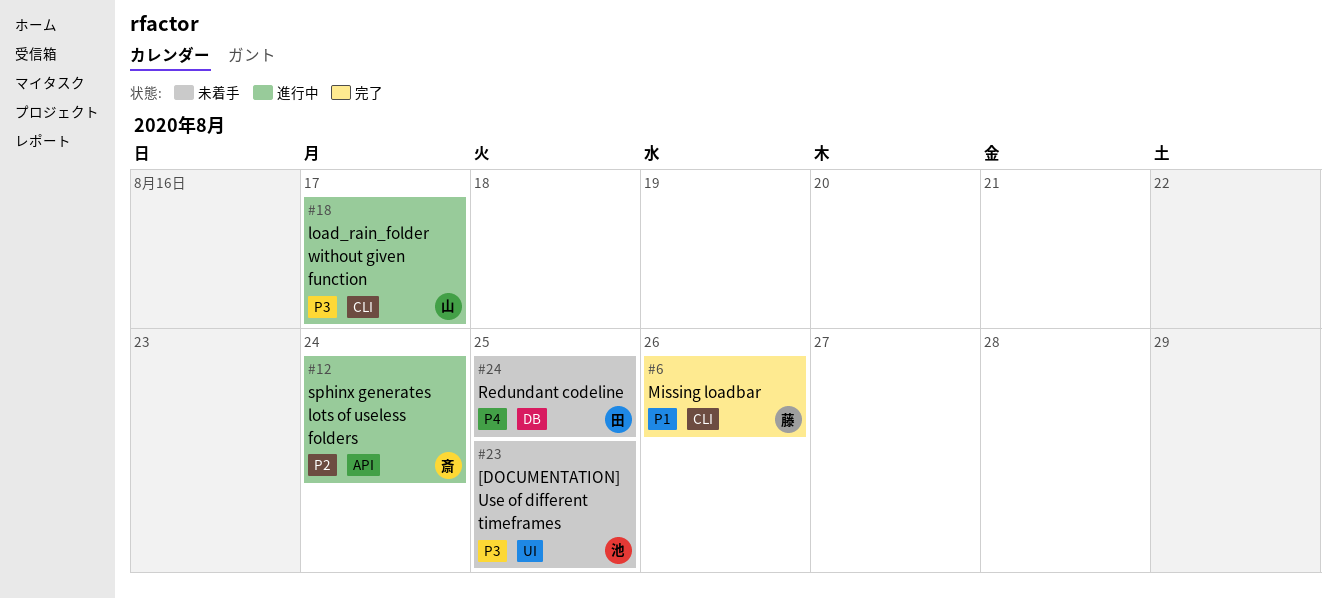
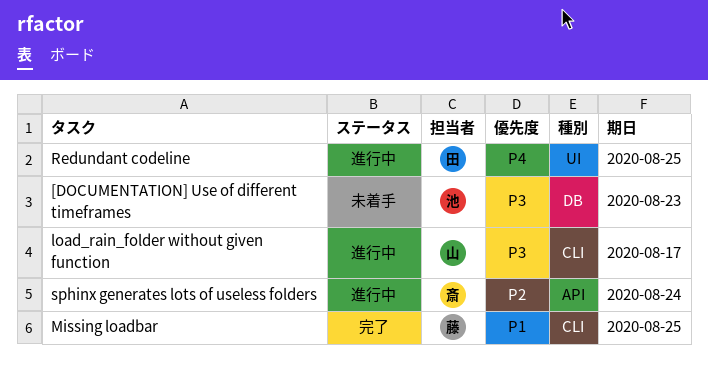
[DOCUMENTATION] Use of different timeframes, label: UI -> DB
[DOCUMENTATION] Use of different timeframes, due: Aug 25 -> Aug 23
Missing loadbar, due: Aug 26 -> Aug 25
Redundant codeline, status: 未着手 -> 進行中
Redundant codeline, label: DB -> UI

